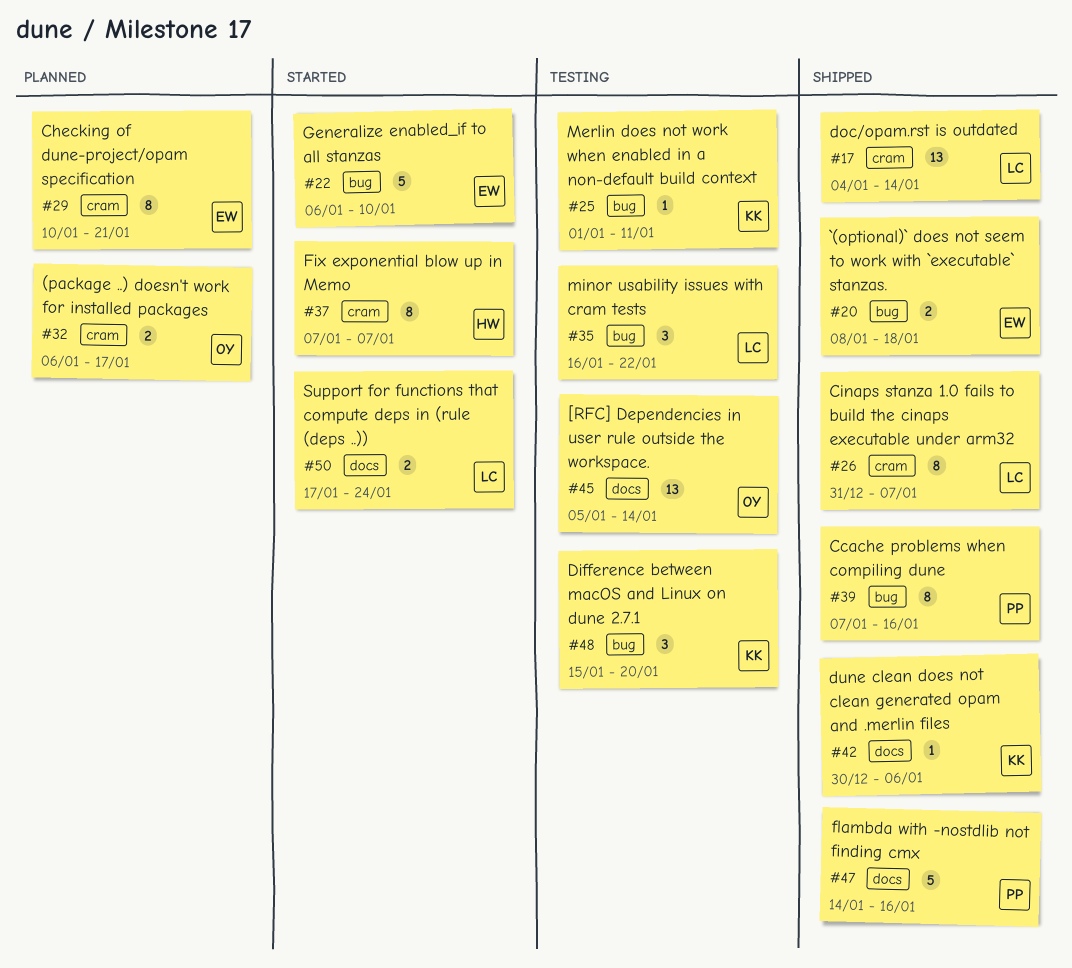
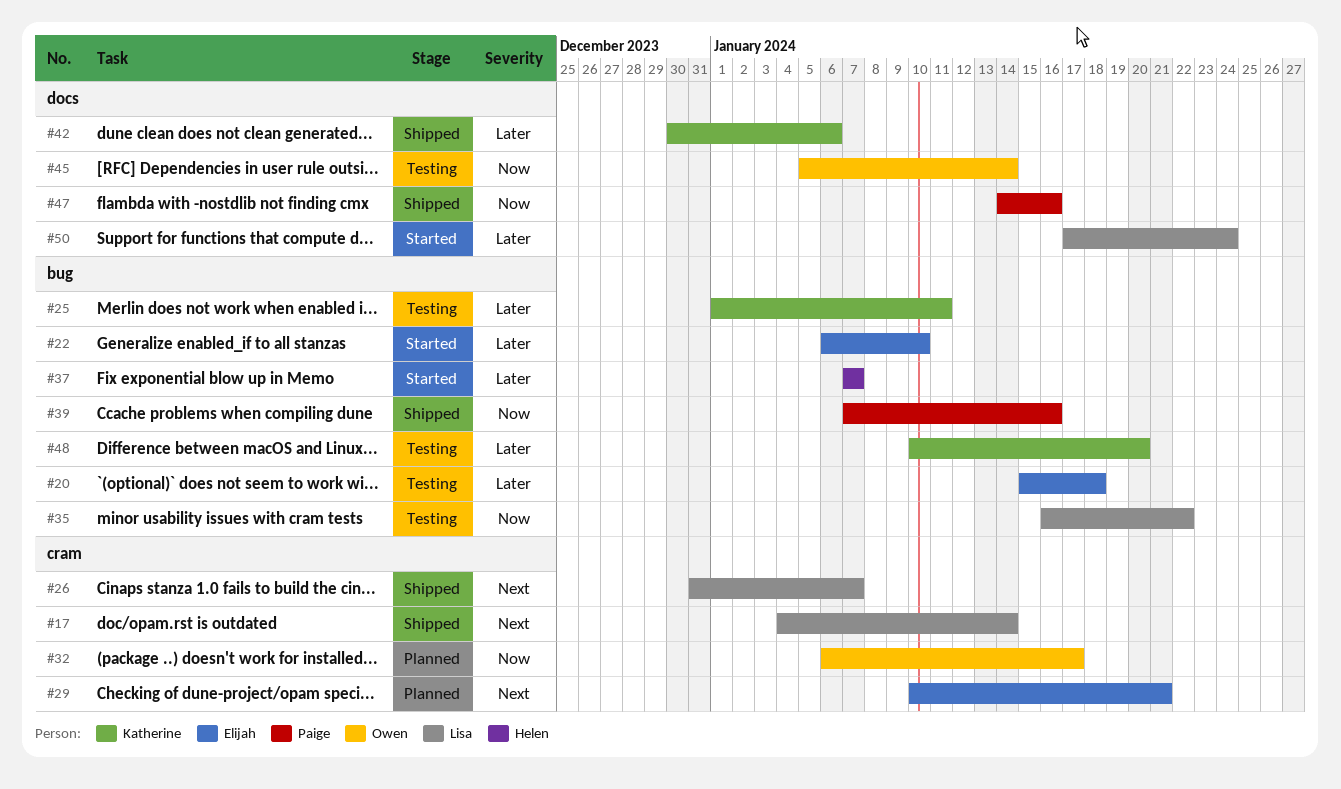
#20, status: Shipped -> Testing
#20, start: Jan 8 -> Jan 15
#37, label: cram -> bug
#48, start: Jan 15 -> Jan 10

